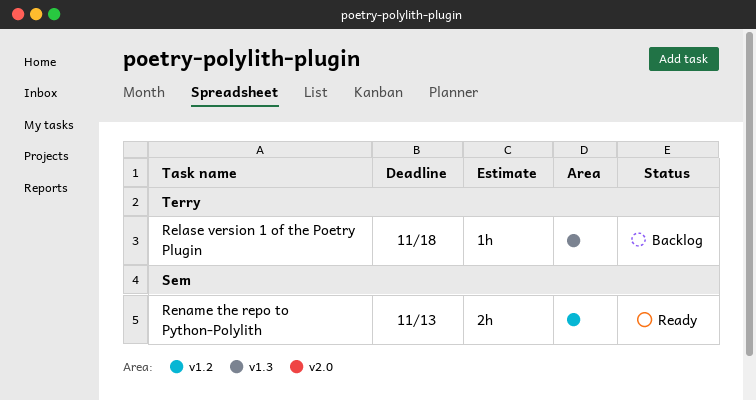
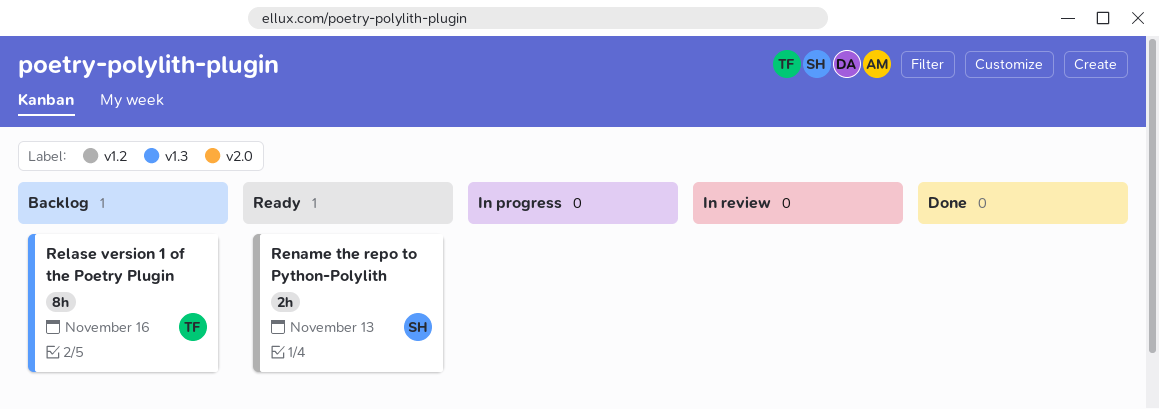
Relase version 1 of the Poetry Plugin, estimate: 1h -> 8h
Relase version 1 of the Poetry Plugin, due: Nov 18 -> Nov 16

